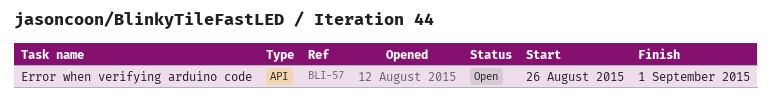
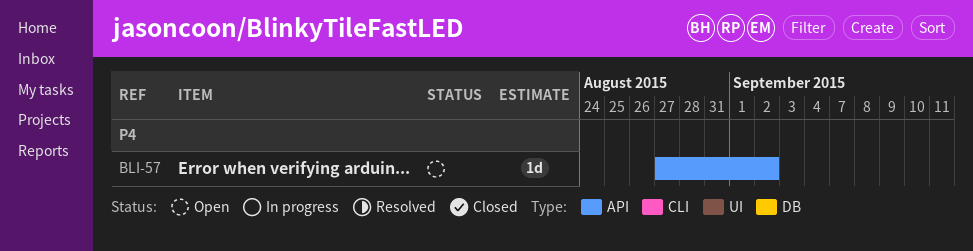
BLI-57, start: Aug 26 -> Aug 27
BLI-57, due: Sep 1 -> Sep 2

